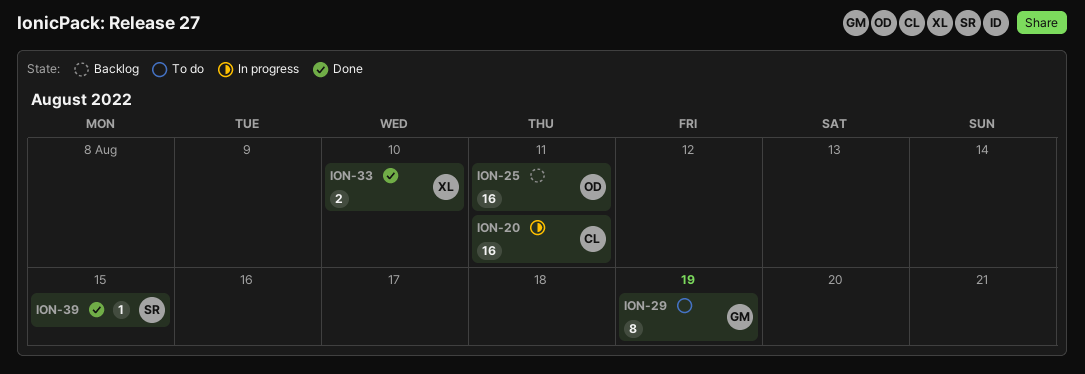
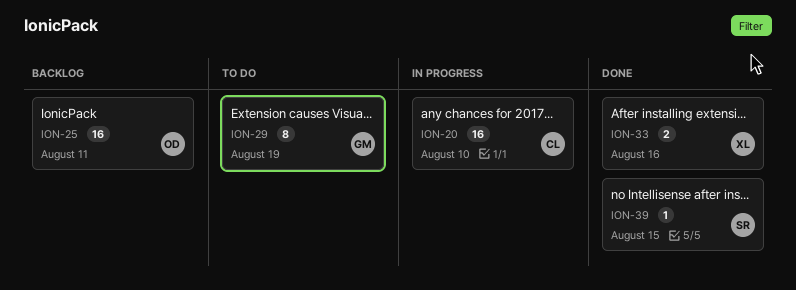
ION-20, due: Aug 11 -> Aug 10
ION-33, due: Aug 10 -> Aug 16

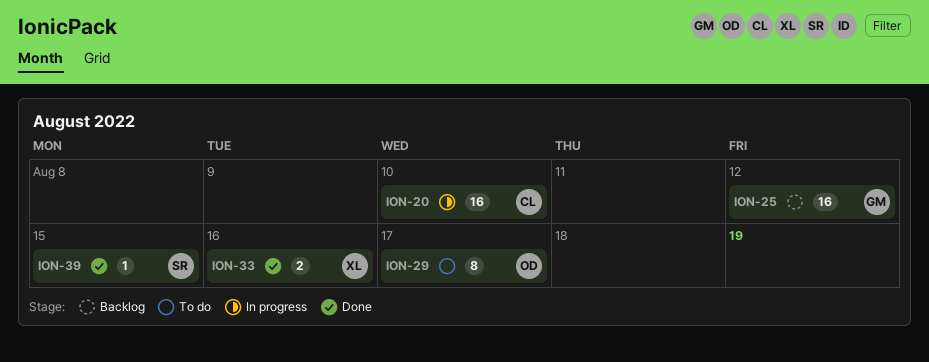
ION-25, owner: OD -> GM
ION-25, due: Aug 11 -> Aug 12
ION-29, owner: GM -> OD
ION-29, due: Aug 19 -> Aug 17

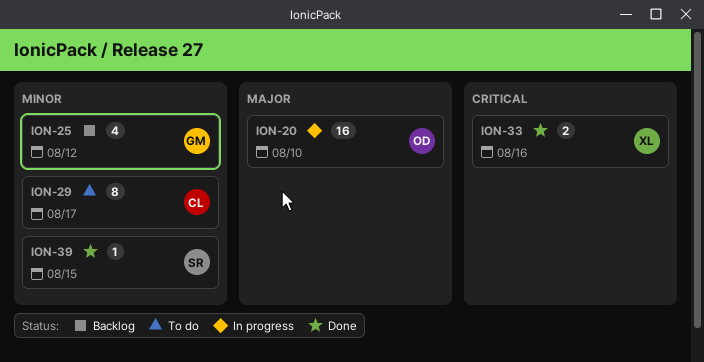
ION-20, owner: CL -> OD
ION-25, estimate: 16 -> 4
ION-29, owner: OD -> CL

